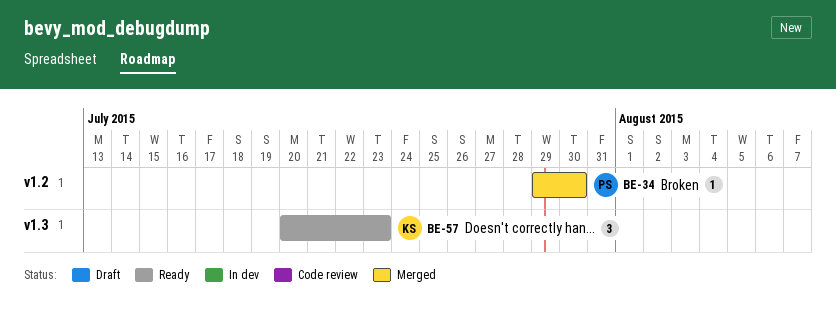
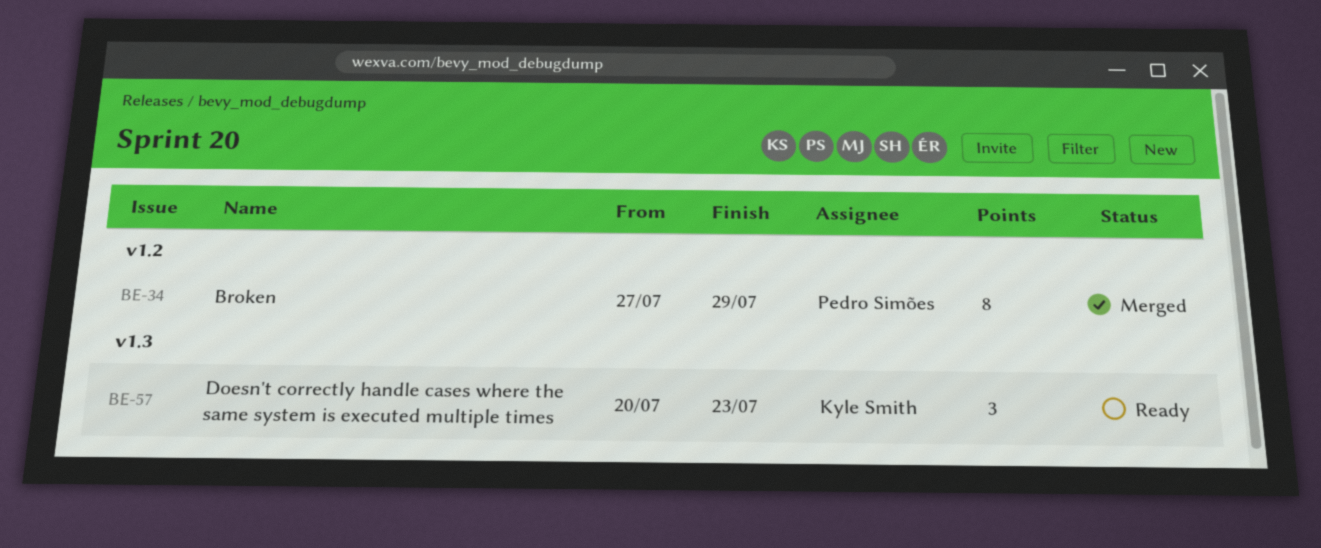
BE-34, estimate: 1 -> 8
BE-34, start: Jul 29 -> Jul 27
BE-34, due: Jul 30 -> Jul 29

